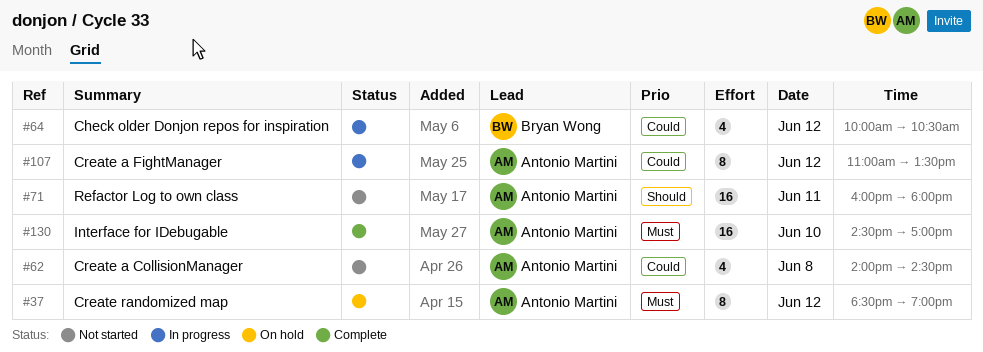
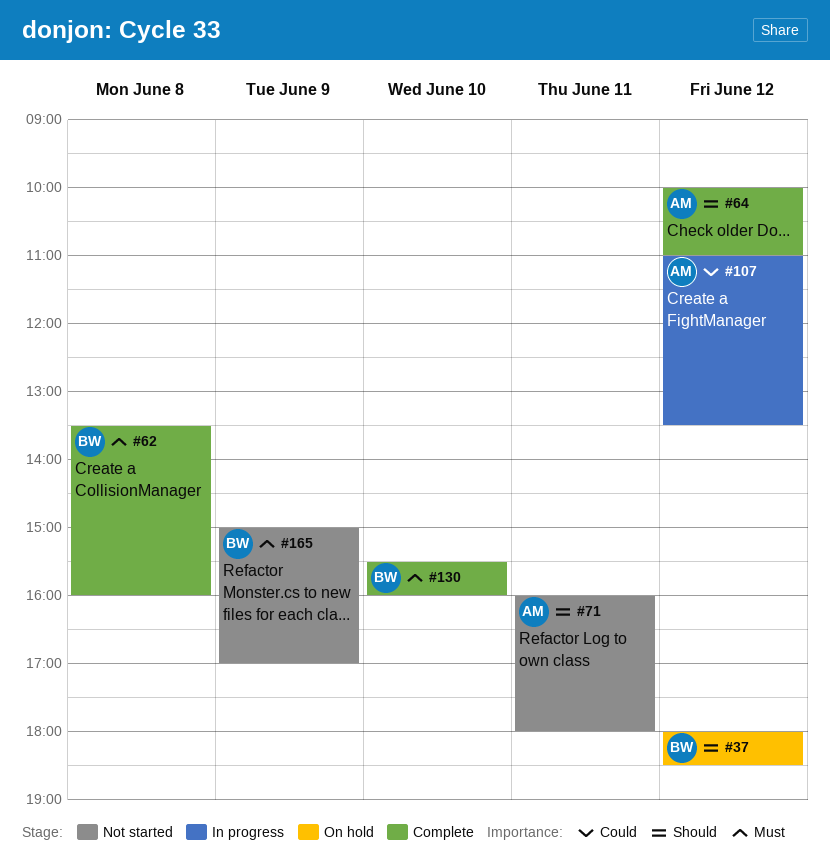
#37, owner: Antonio Martini -> Bryan Wong
#37, priority: Must -> Should
#37, begins: 18:30 -> 18:00
#37, ends: 19:00 -> 18:30
#62, status: Not started -> Complete
#62, owner: Antonio Martini -> Bryan Wong
#62, priority: Could -> Must
#62, begins: 14:00 -> 13:30
#62, ends: 14:30 -> 16:00
#64, status: In progress -> Complete
#64, owner: Bryan Wong -> Antonio Martini
#64, priority: Could -> Should
#64, ends: 10:30 -> 11:00
#130, owner: Antonio Martini -> Bryan Wong
#130, begins: 14:30 -> 15:30
#130, ends: 17:00 -> 16:00
#165: none -> present

